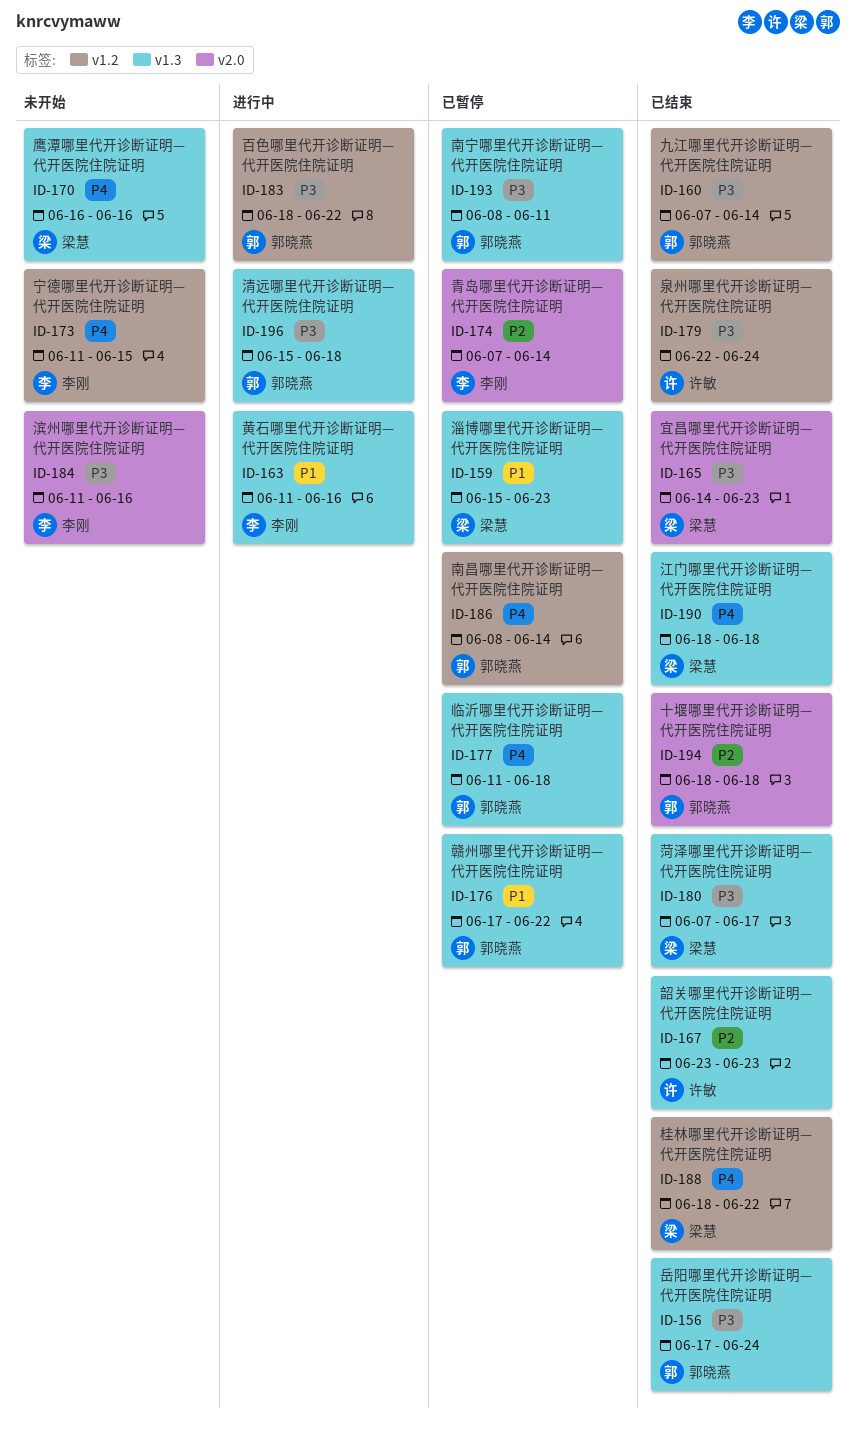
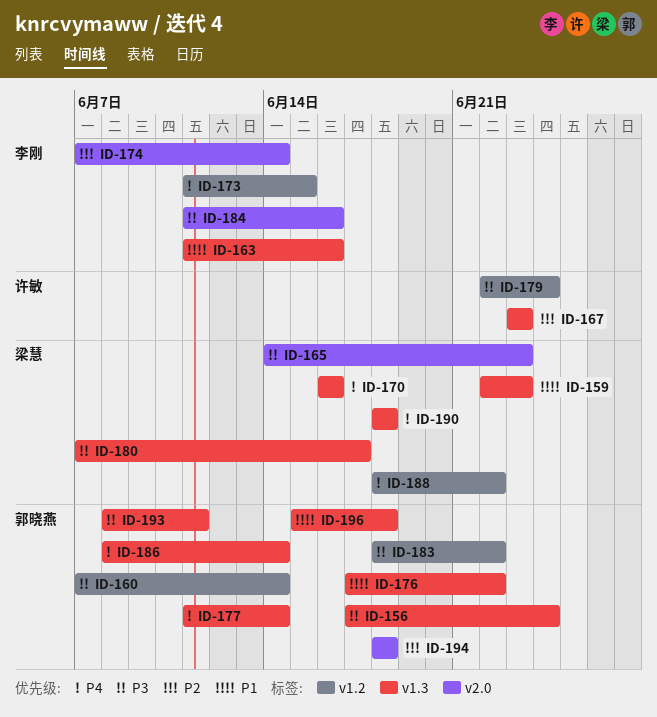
ID-159, start: Jun 15 -> Jun 22
ID-177, due: Jun 18 -> Jun 14
ID-186, label: v1.2 -> v1.3
ID-196, priority: P3 -> P1

